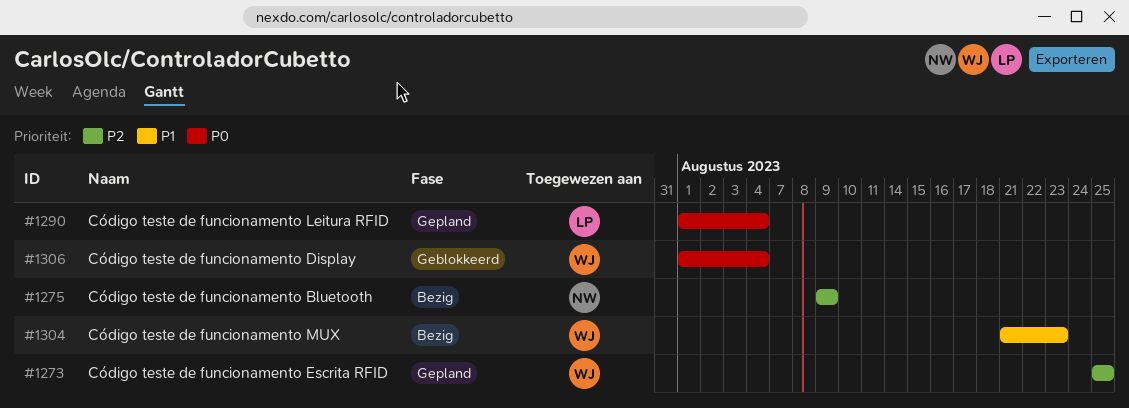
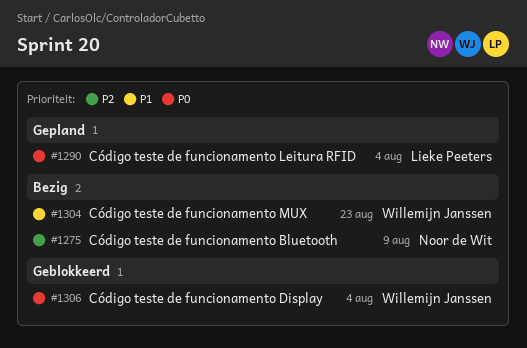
#1273: present -> none

